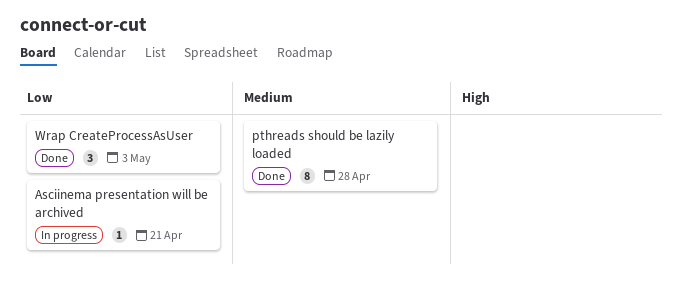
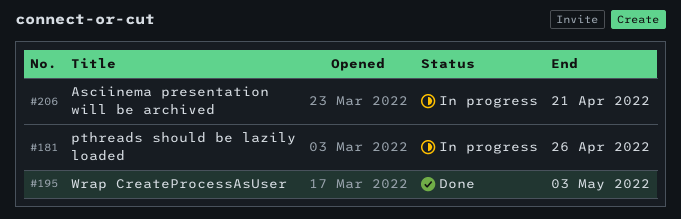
pthreads should be lazily loaded, status: Done -> In progress
pthreads should be lazily loaded, due: Apr 28 -> Apr 26

